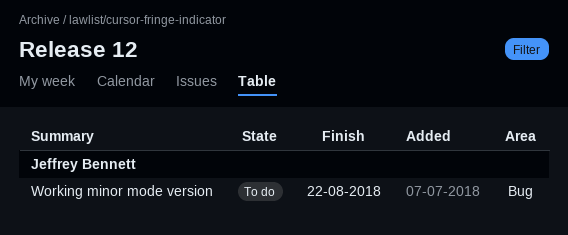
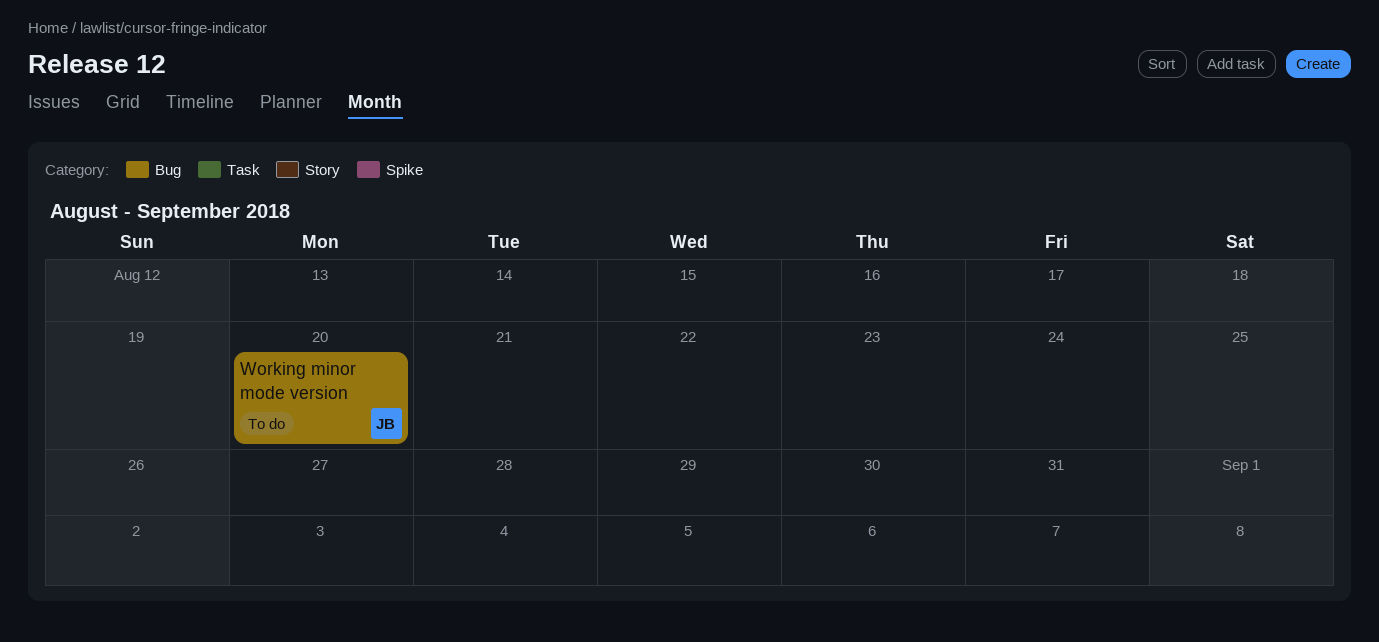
Working minor mode version, due: Aug 22 -> Aug 20

